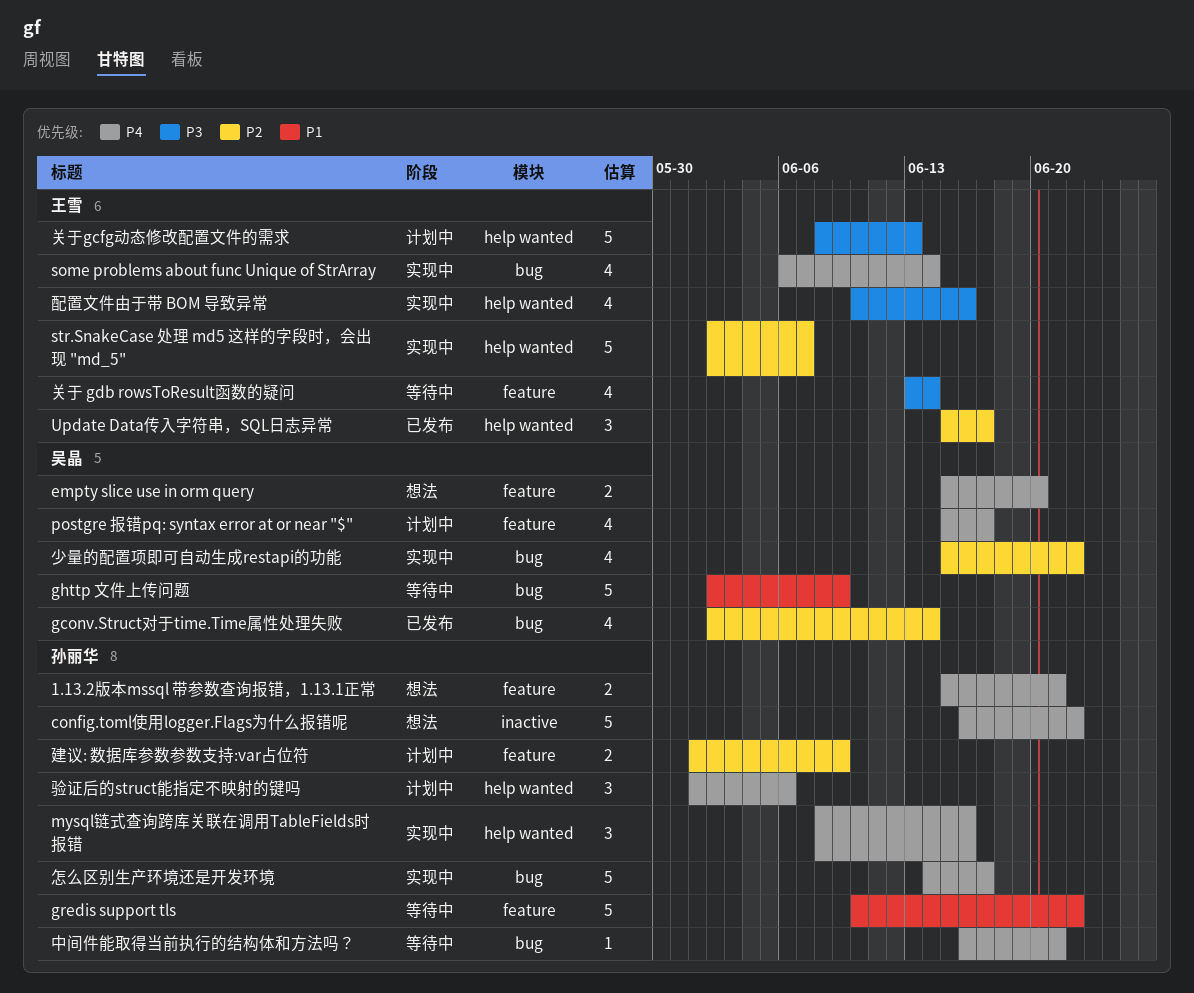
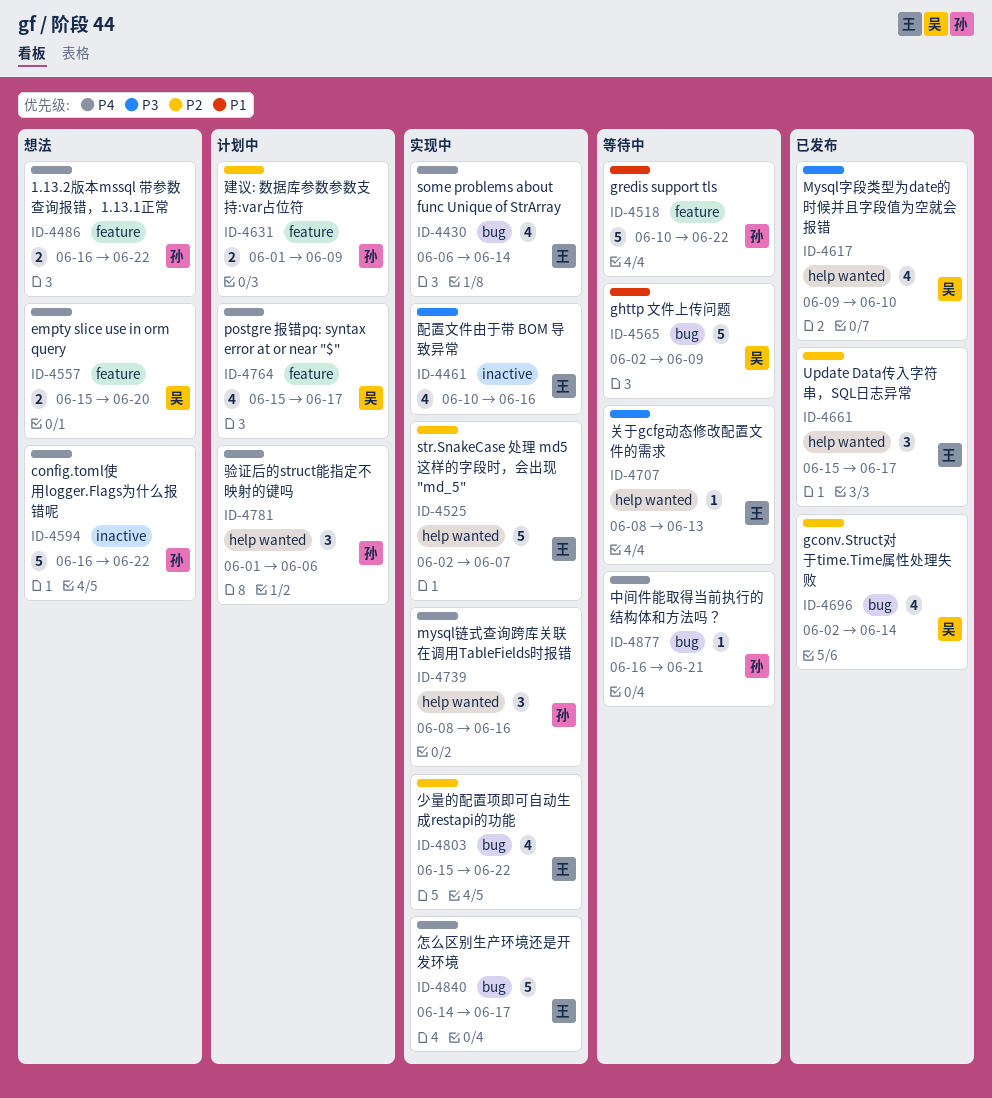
1.13.2版本mssql 带参数查询报错，1.13.1正常, start: Jun 15 -> Jun 16
1.13.2版本mssql 带参数查询报错，1.13.1正常, due: Jun 21 -> Jun 22
Mysql字段类型为date的时候并且字段值为空就会报错: none -> present
关于 gdb rowsToResult函数的疑问: present -> none
关于gcfg动态修改配置文件的需求, status: 计划中 -> 等待中
关于gcfg动态修改配置文件的需求, estimate: 5 -> 1
少量的配置项即可自动生成restapi的功能, owner: 吴晶 -> 王雪
怎么区别生产环境还是开发环境, owner: 孙丽华 -> 王雪
配置文件由于带 BOM 导致异常, label: help wanted -> inactive

